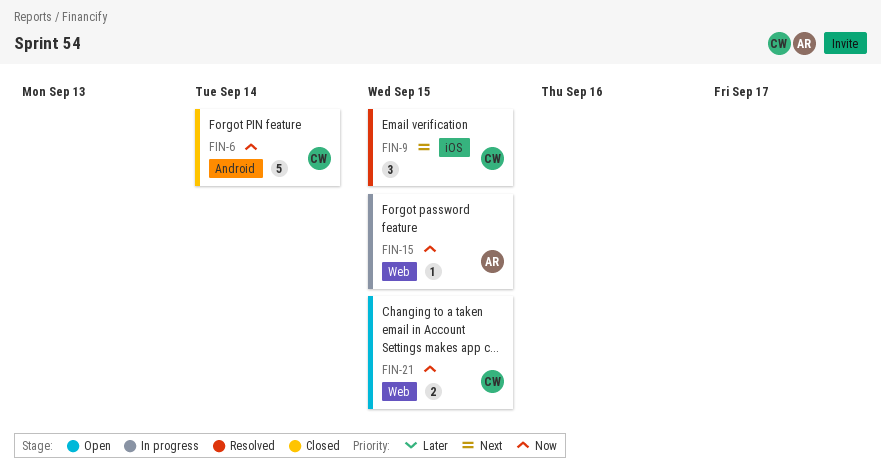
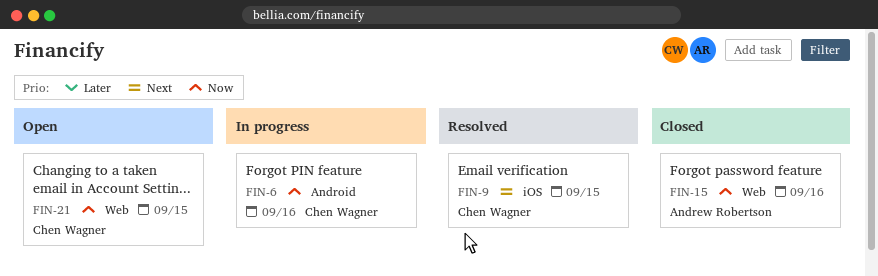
FIN-6, status: Closed -> In progress
FIN-6, due: Sep 14 -> Sep 16
FIN-15, status: In progress -> Closed
FIN-15, due: Sep 15 -> Sep 16

